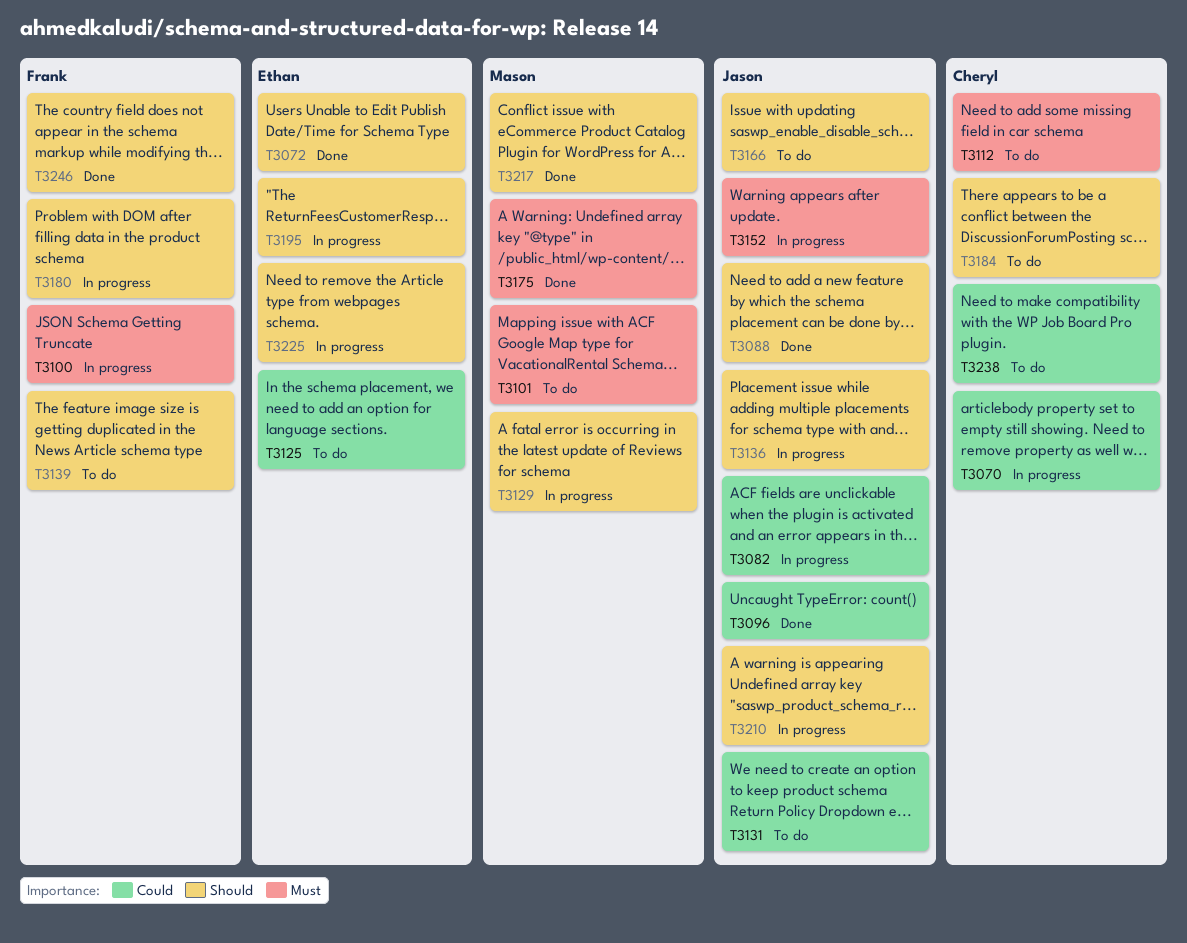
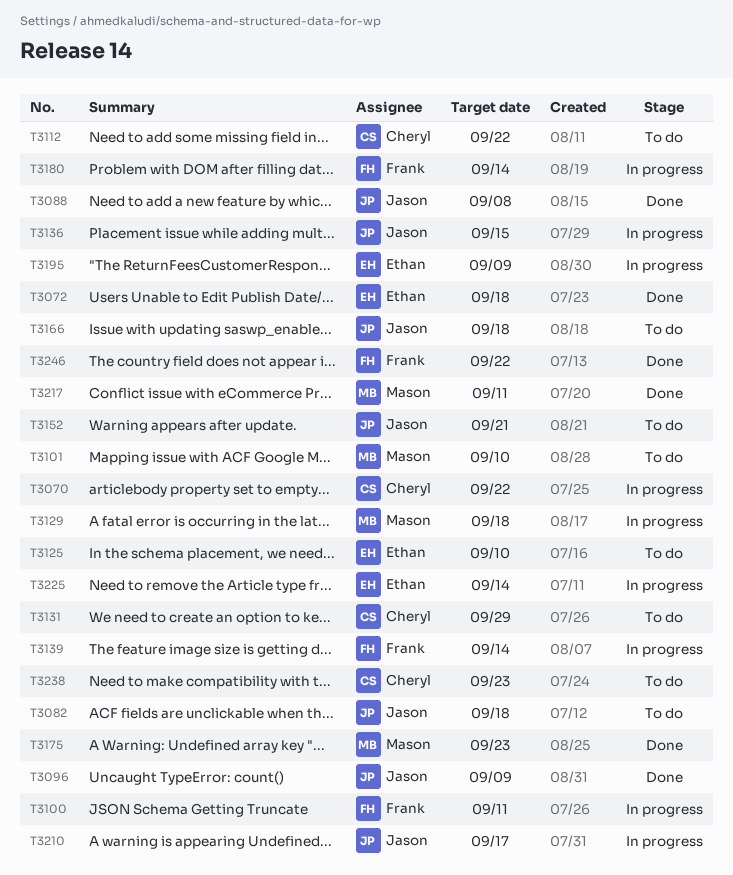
T3082, status: In progress -> To do
T3131, owner: Jason -> Cheryl
T3139, status: To do -> In progress
T3152, status: In progress -> To do
T3184: present -> none

